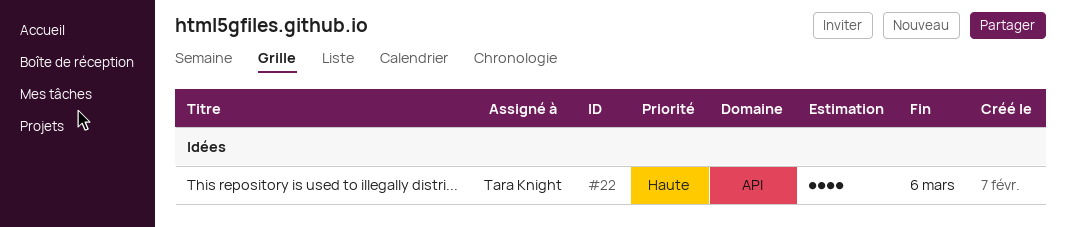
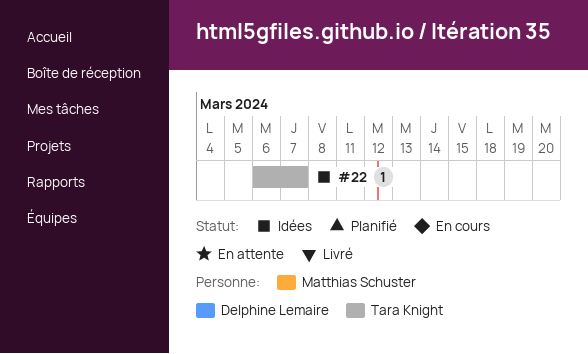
#22, estimate: 4 -> 1
#22, due: Mar 6 -> Mar 7

